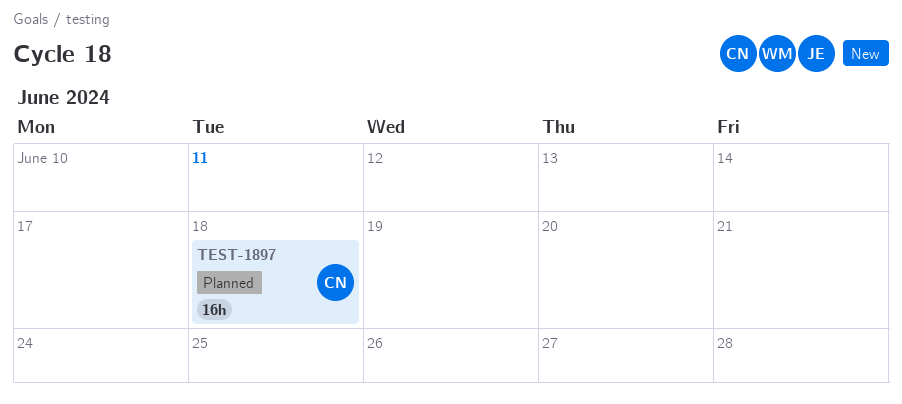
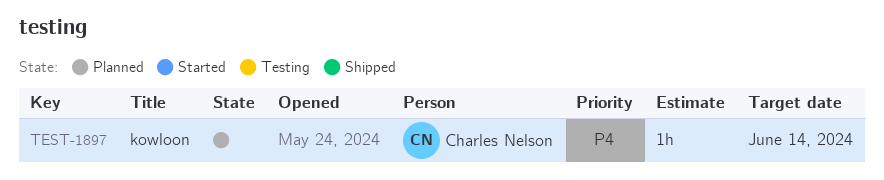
TEST-1897, estimate: 16h -> 1h
TEST-1897, due: Jun 18 -> Jun 14

